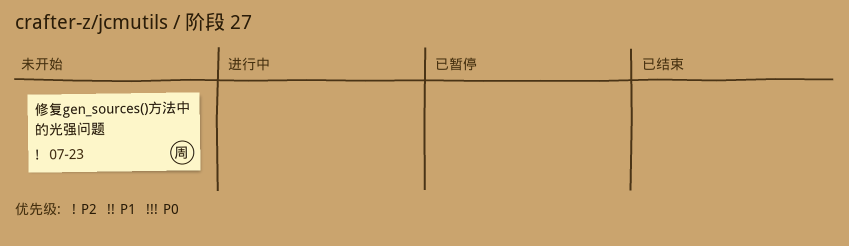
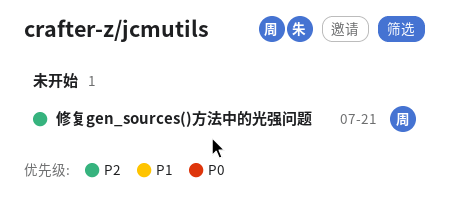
修复gen_sources()方法中的光强问题, due: Jul 23 -> Jul 21

